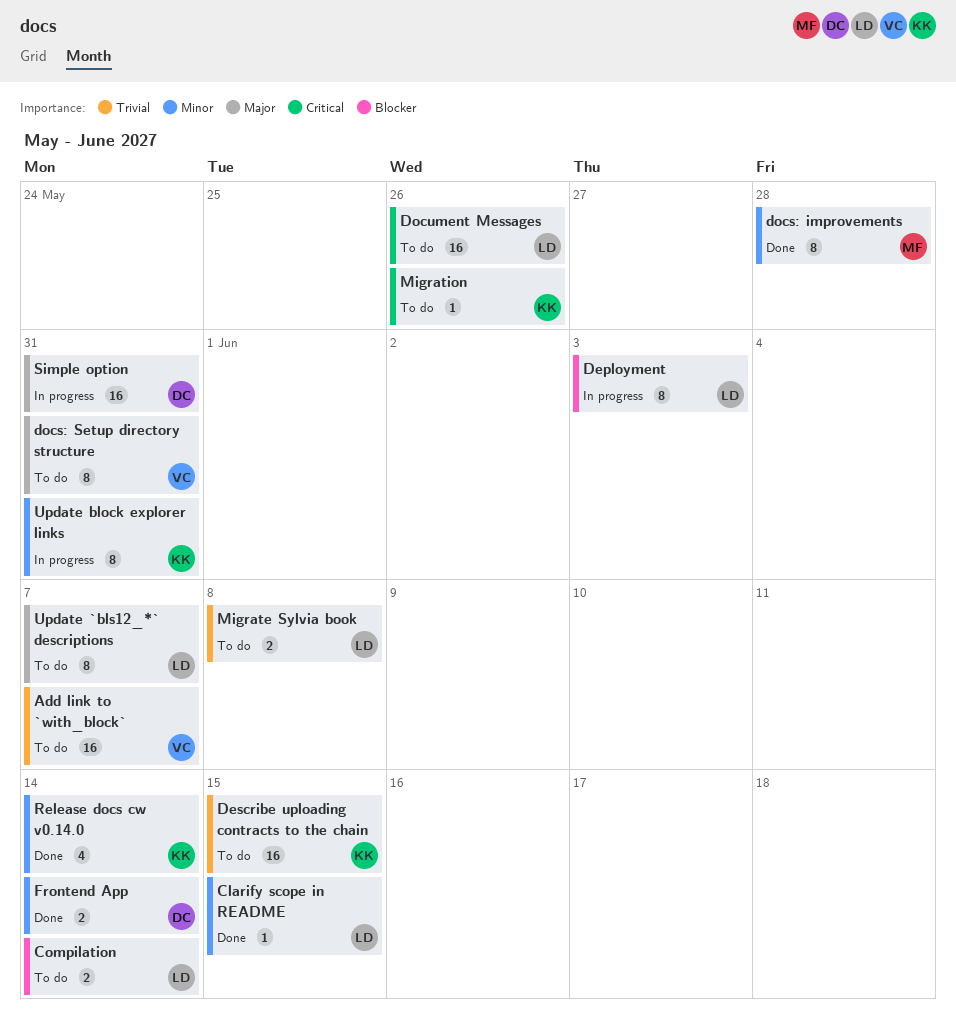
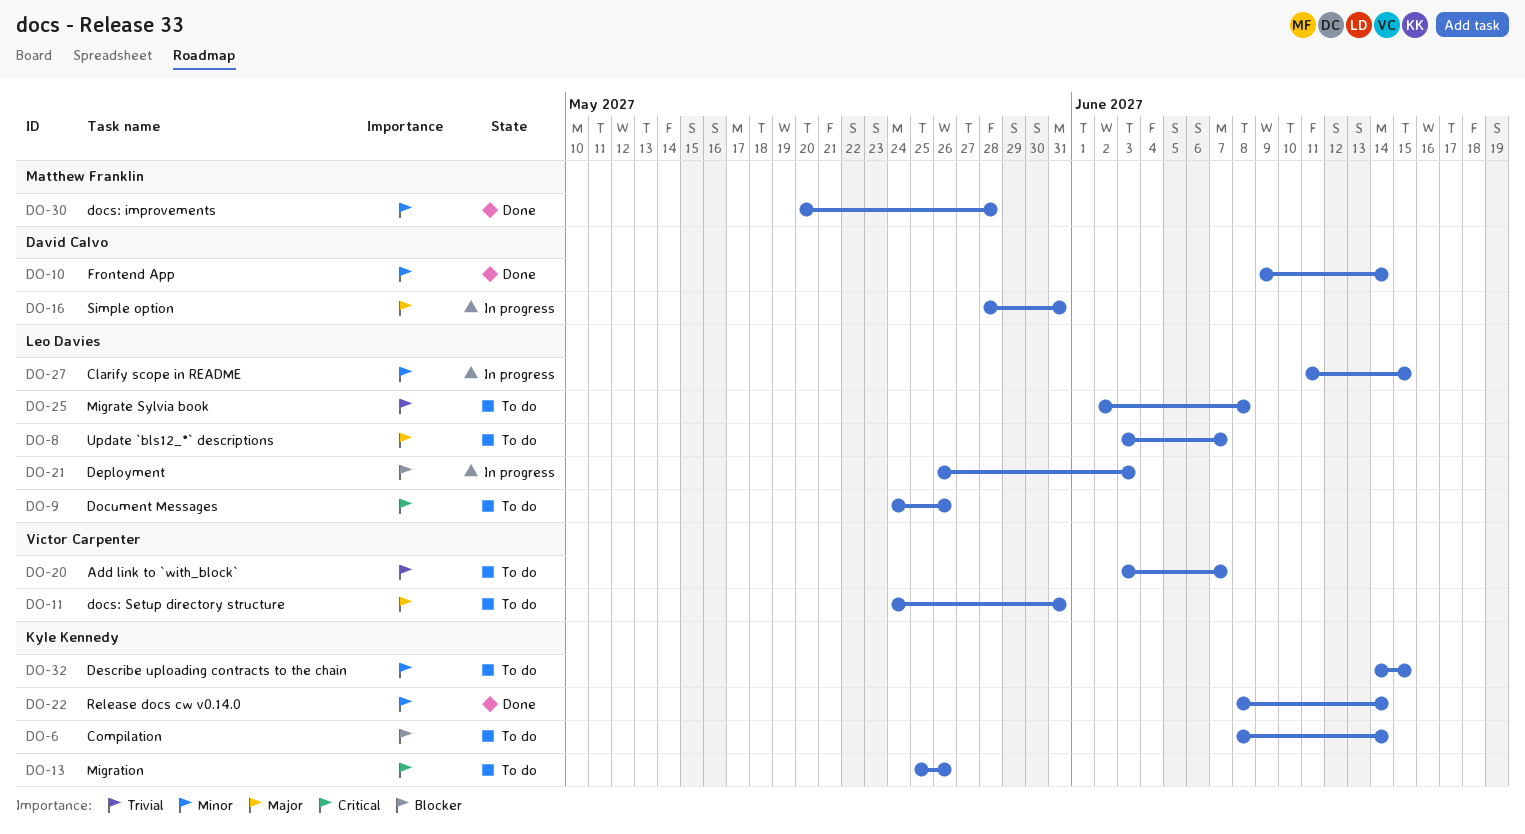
Clarify scope in README, status: Done -> In progress
Compilation, owner: Leo Davies -> Kyle Kennedy
Describe uploading contracts to the chain, priority: Trivial -> Minor
Update block explorer links: present -> none

